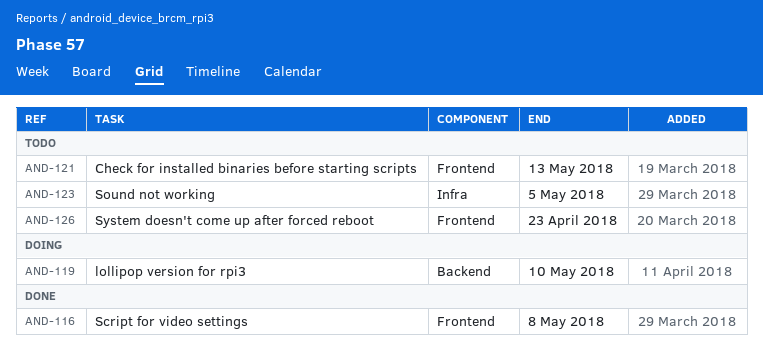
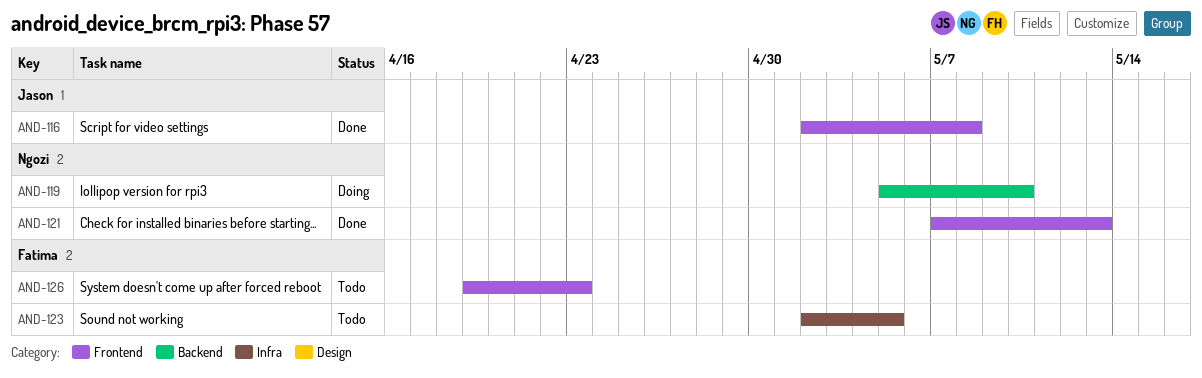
AND-121, status: Todo -> Done

